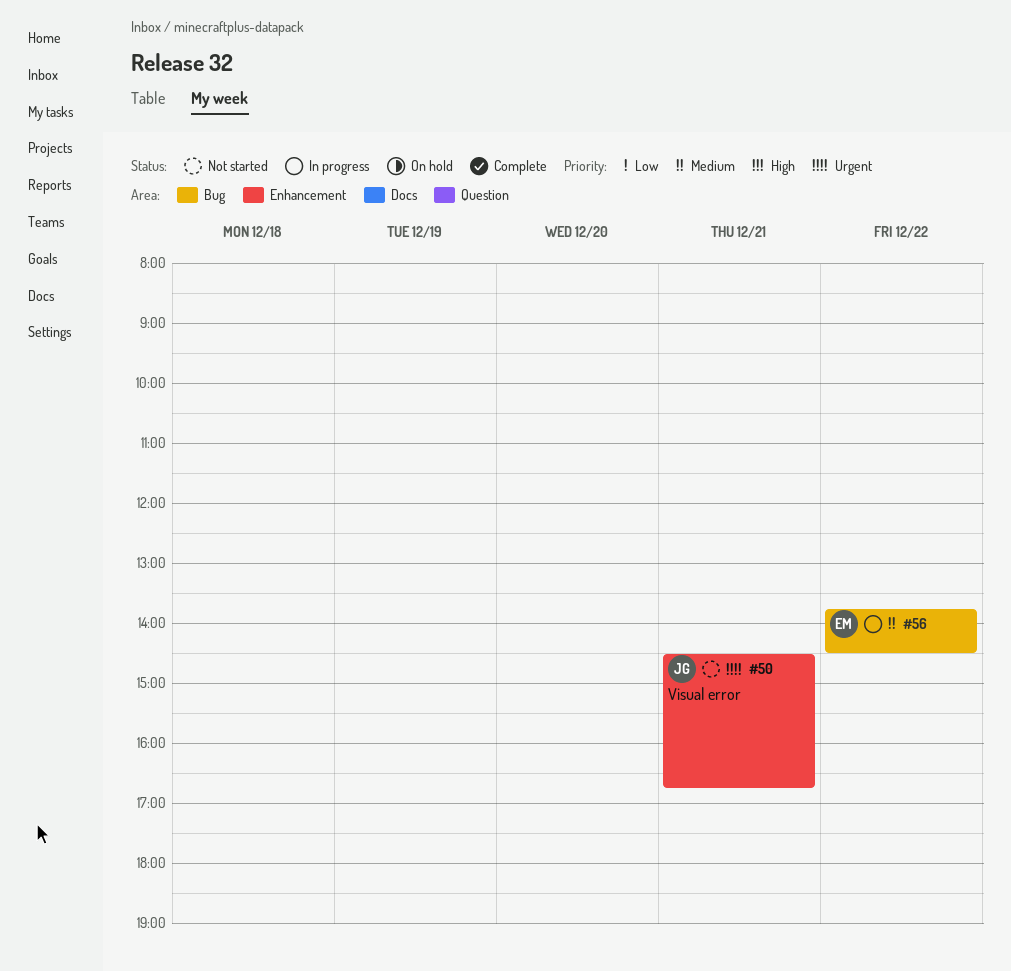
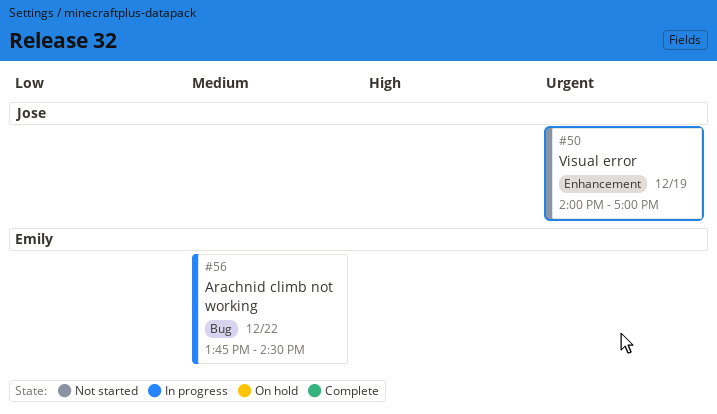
#50, day: Dec 21 -> Dec 19
#50, begins: 14:30 -> 14:00
#50, ends: 16:45 -> 17:00

